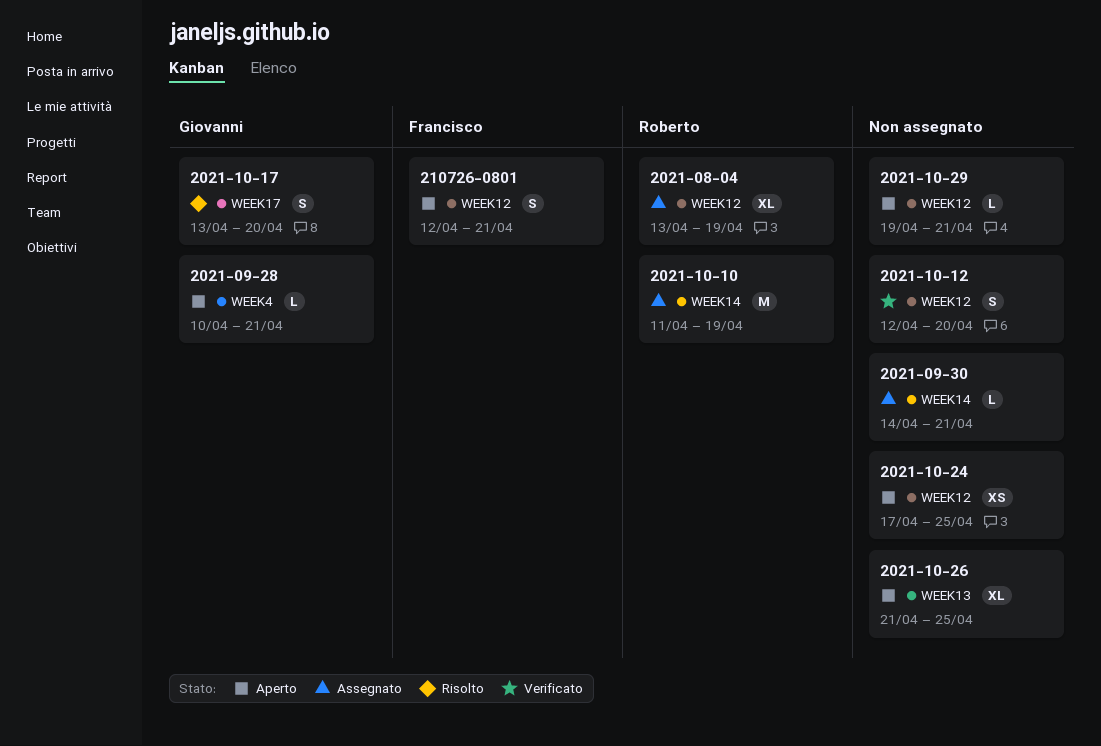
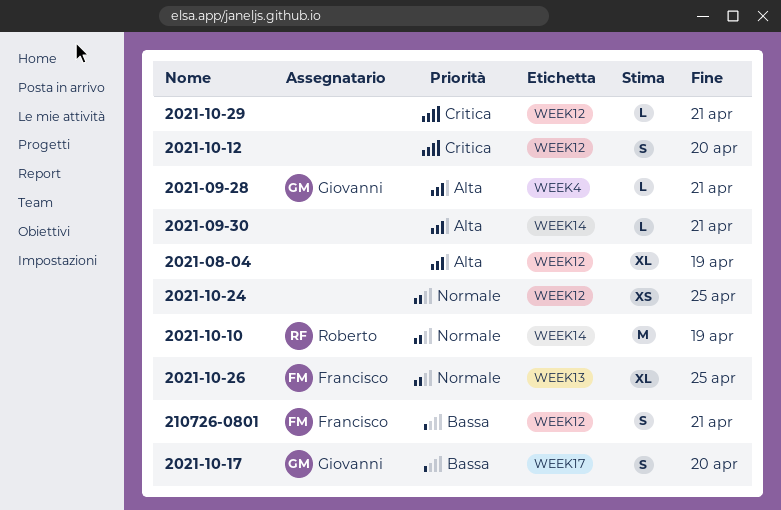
2021-08-04, owner: Roberto -> none
2021-10-26, owner: none -> Francisco

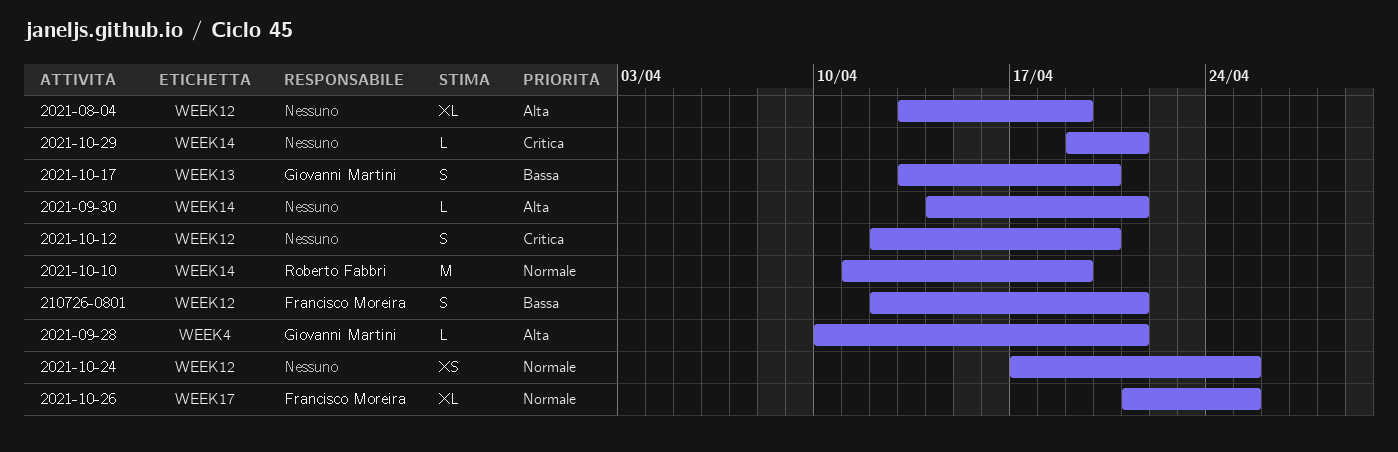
2021-10-17, label: WEEK17 -> WEEK13
2021-10-26, label: WEEK13 -> WEEK17
2021-10-29, label: WEEK12 -> WEEK14

